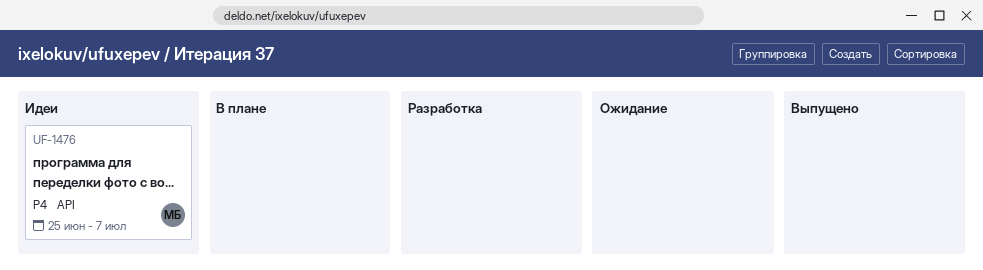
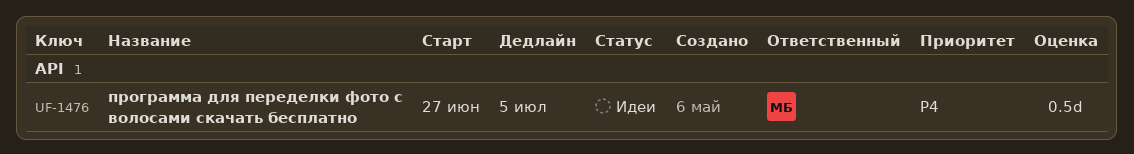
UF-1476, start: Jun 25 -> Jun 27
UF-1476, due: Jul 7 -> Jul 5

